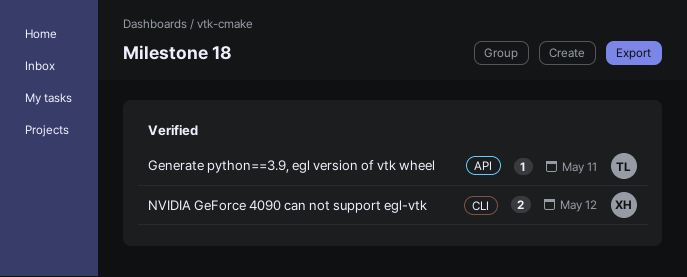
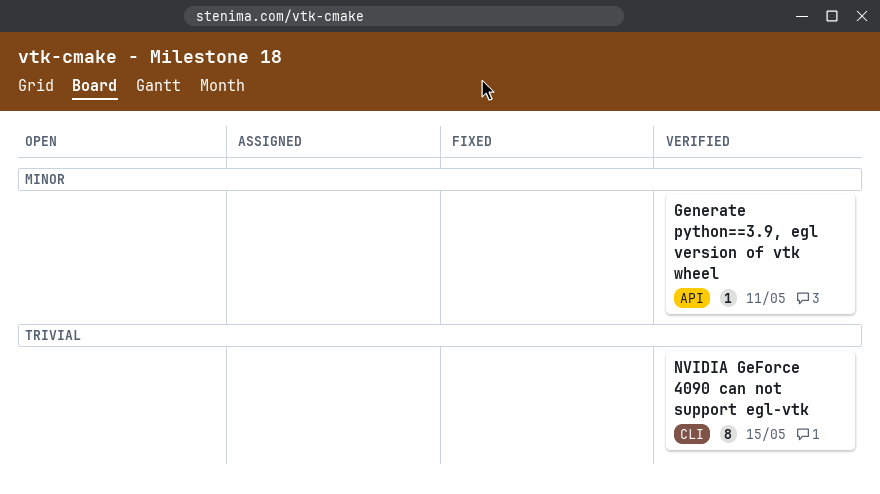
NVIDIA GeForce 4090 can not support egl-vtk, estimate: 2 -> 8
NVIDIA GeForce 4090 can not support egl-vtk, due: May 12 -> May 15

